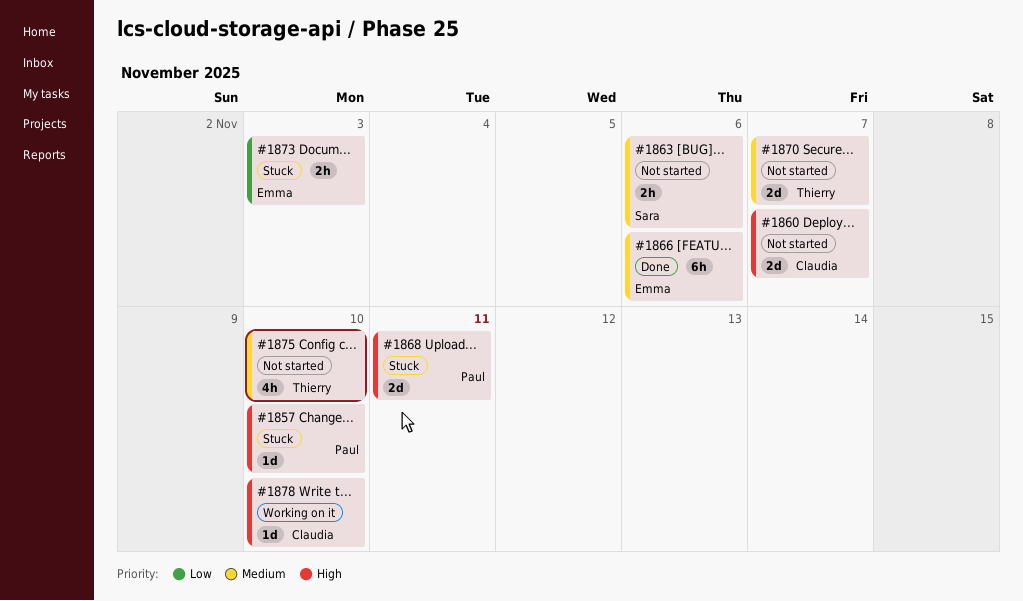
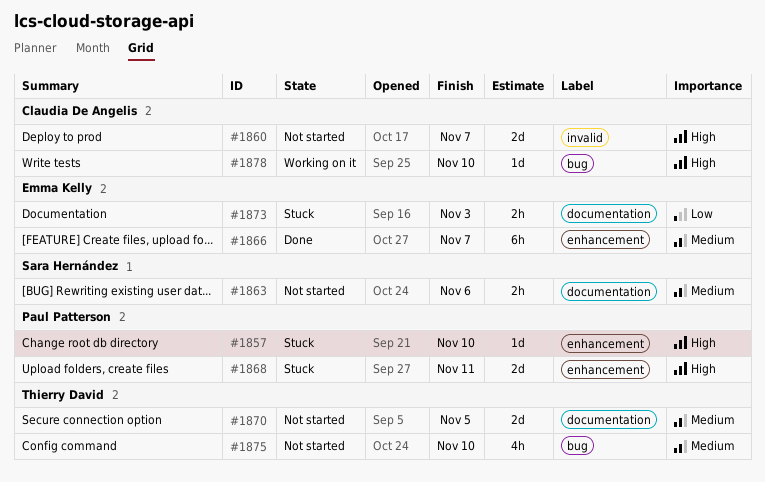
#1866, due: Nov 6 -> Nov 7
#1870, due: Nov 7 -> Nov 5

